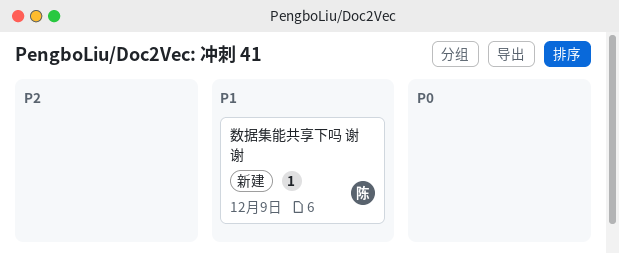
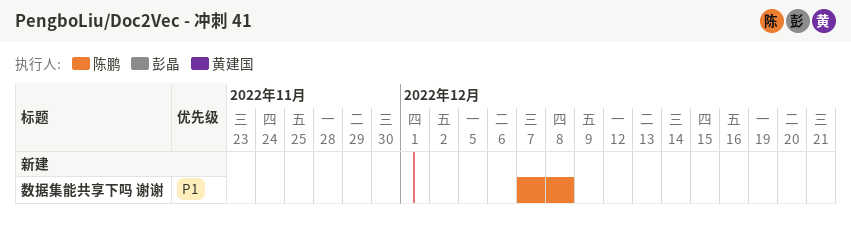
数据集能共享下吗 谢谢, due: Dec 9 -> Dec 8

